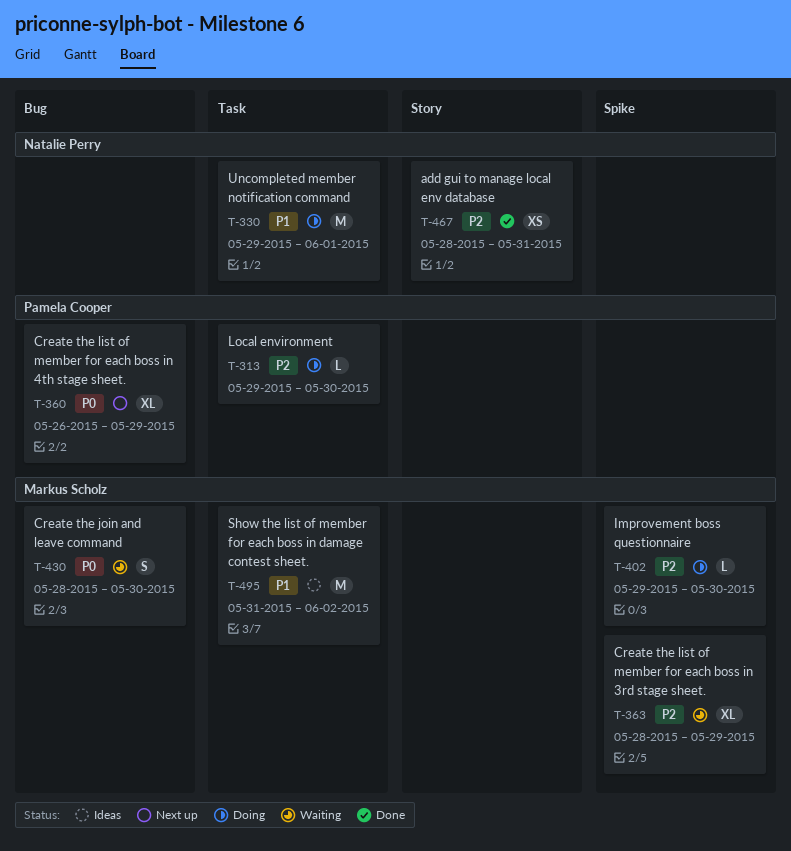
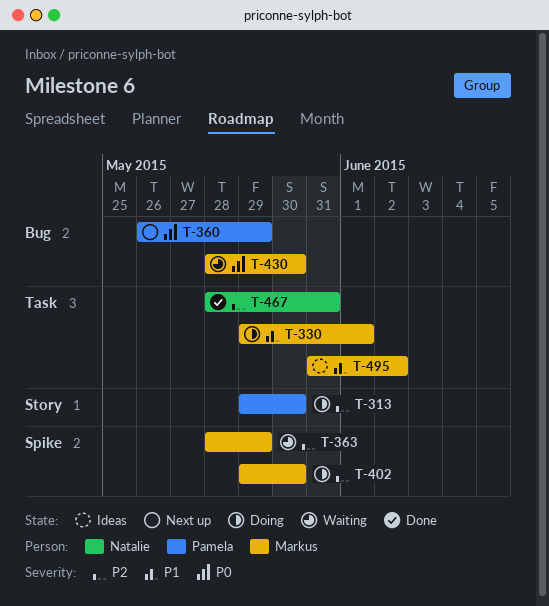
T-313, label: Task -> Story
T-330, owner: Natalie Perry -> Markus Scholz
T-467, label: Story -> Task

